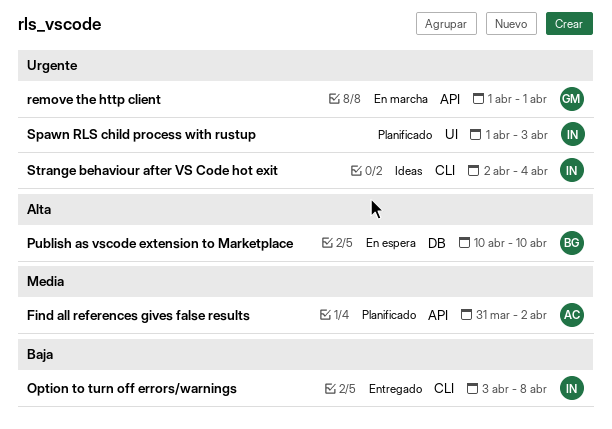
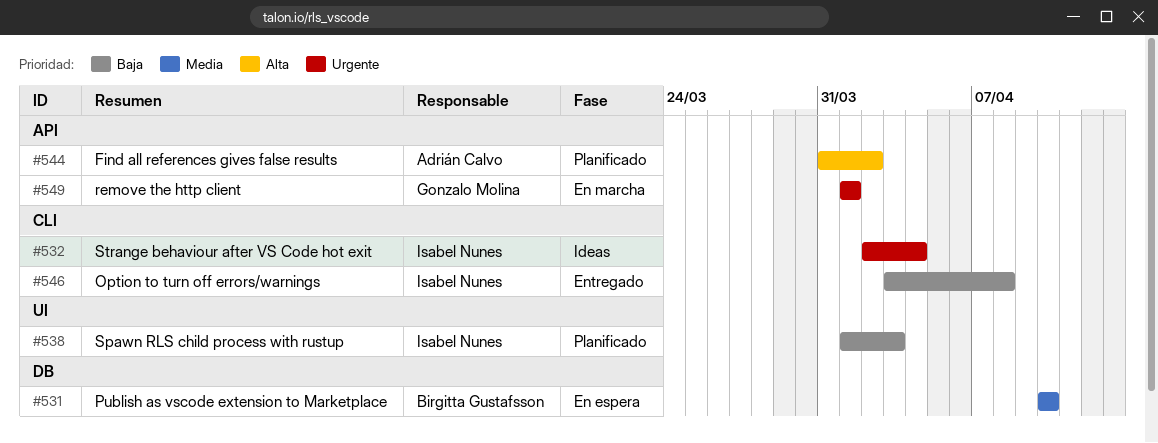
Find all references gives false results, priority: Media -> Alta
Publish as vscode extension to Marketplace, priority: Alta -> Media
Spawn RLS child process with rustup, priority: Urgente -> Baja

